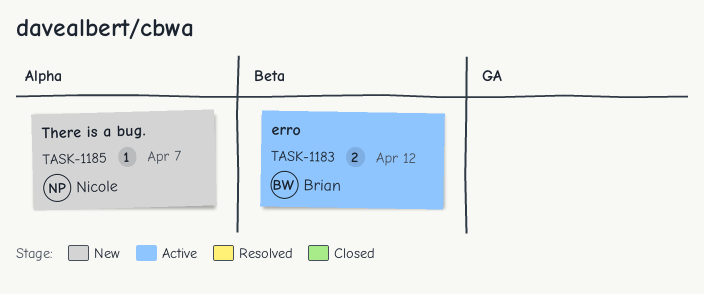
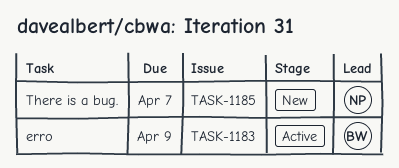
TASK-1183, due: Apr 12 -> Apr 9

